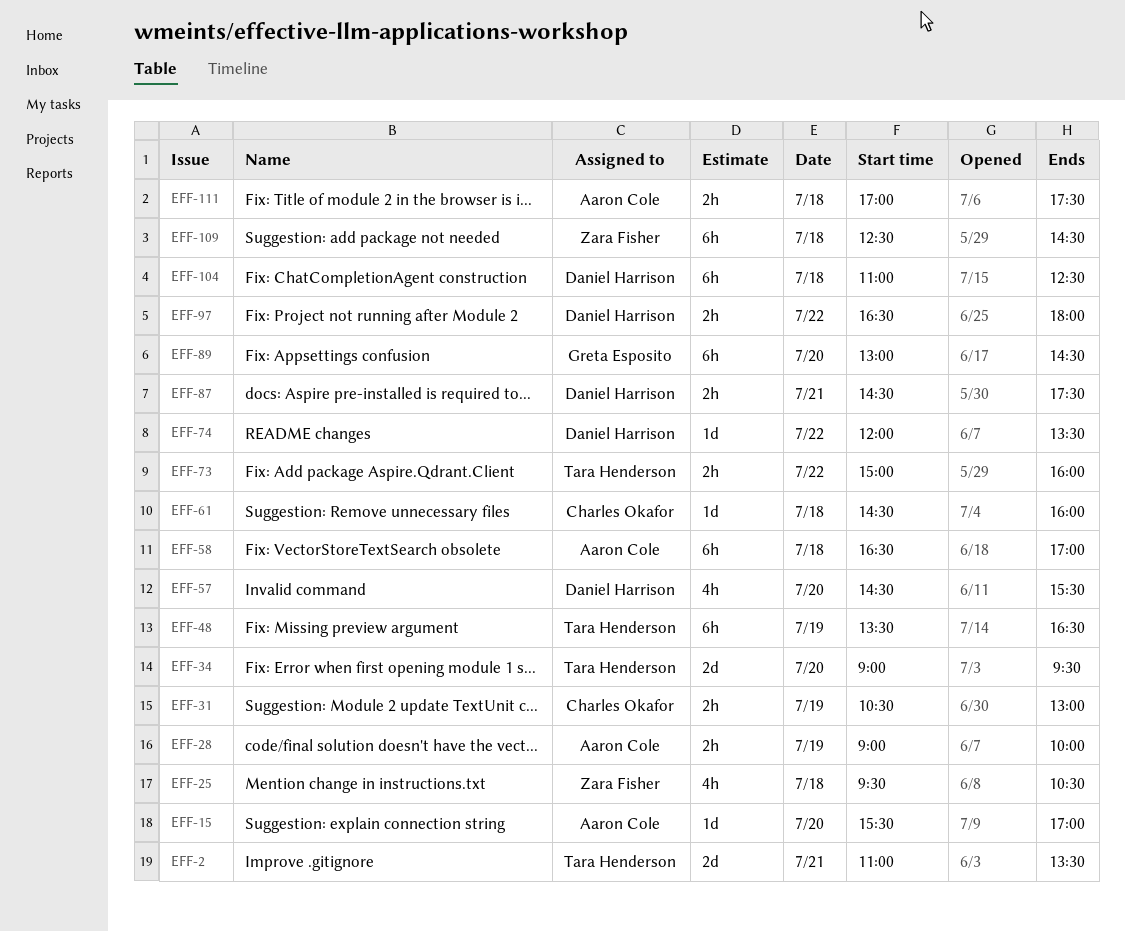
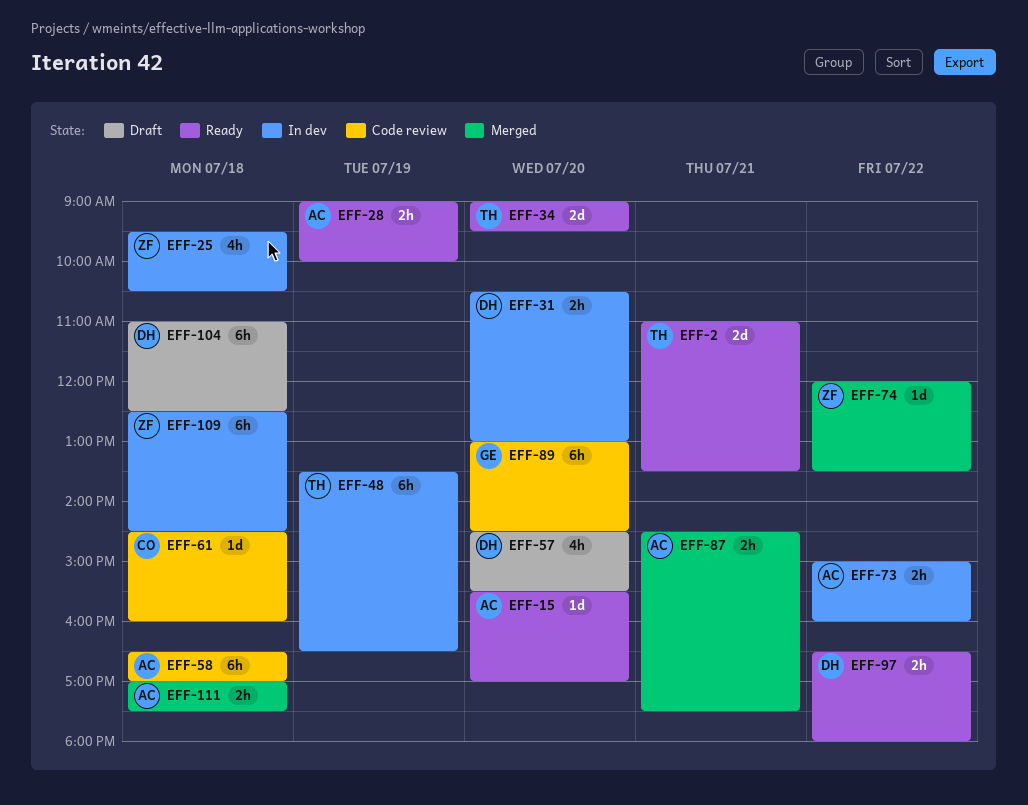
EFF-31, owner: Charles Okafor -> Daniel Harrison
EFF-31, day: Jul 19 -> Jul 20
EFF-73, owner: Tara Henderson -> Aaron Cole
EFF-74, owner: Daniel Harrison -> Zara Fisher
EFF-87, owner: Daniel Harrison -> Aaron Cole

